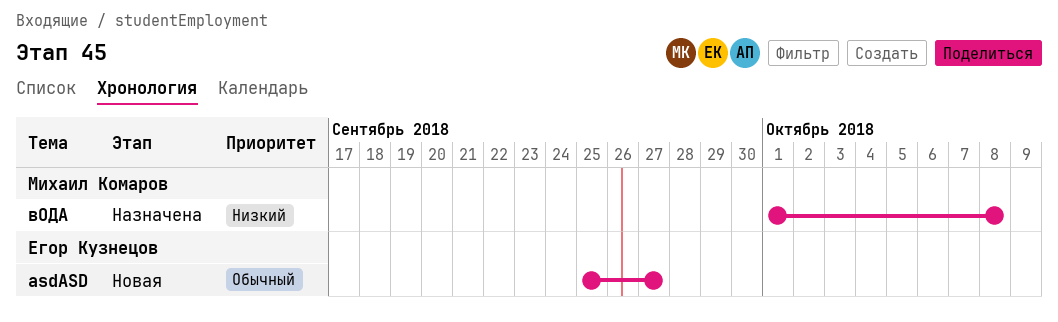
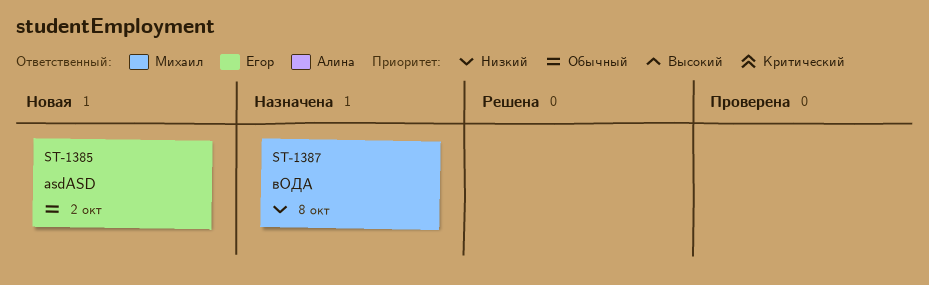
asdASD, due: Sep 27 -> Oct 2

